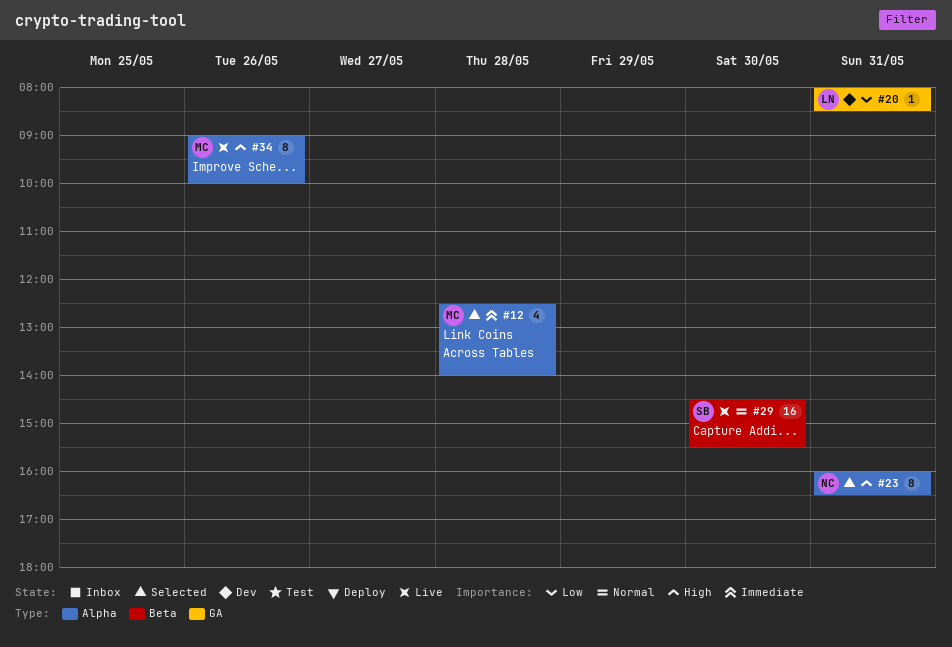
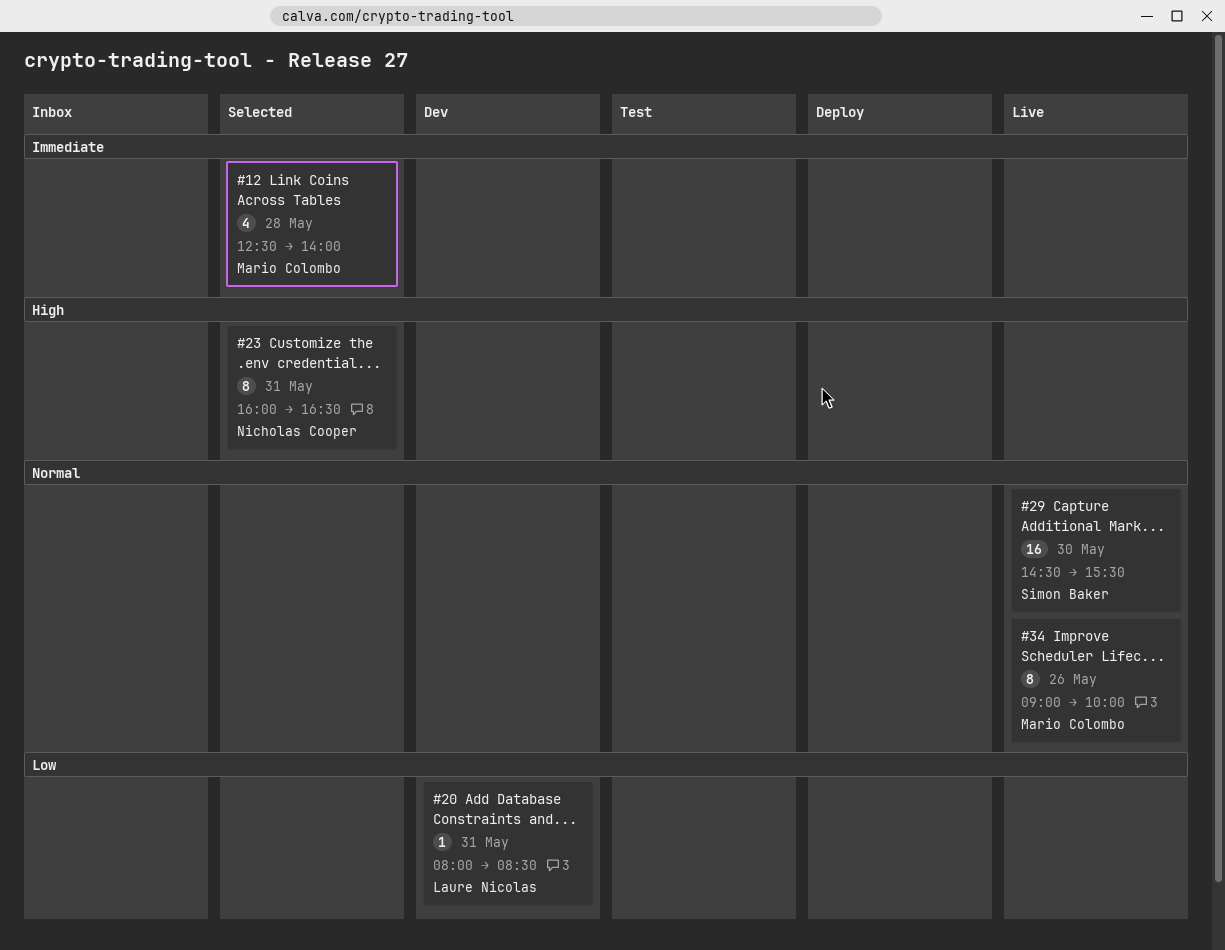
#34, priority: High -> Normal

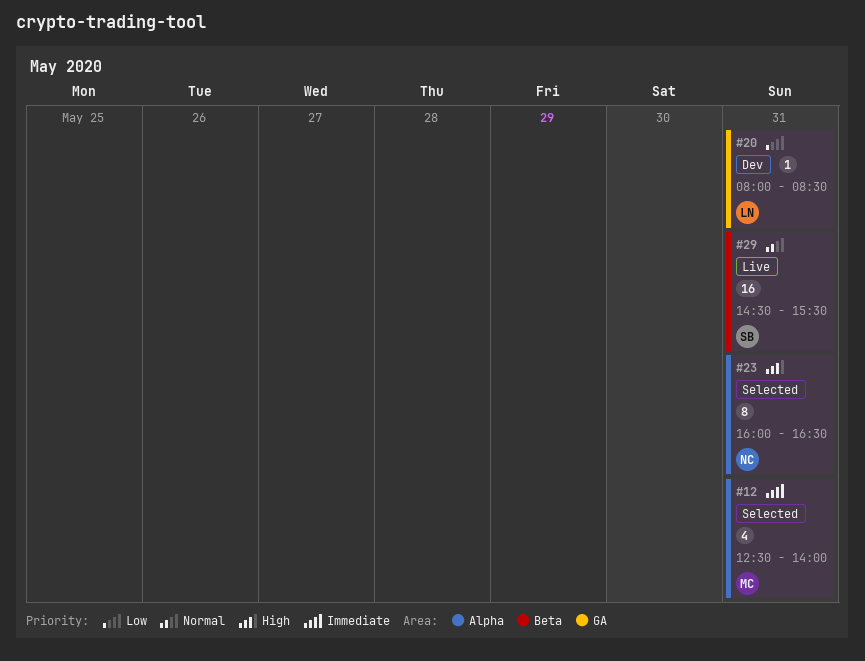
#12, day: May 28 -> May 31
#29, day: May 30 -> May 31
#34: present -> none

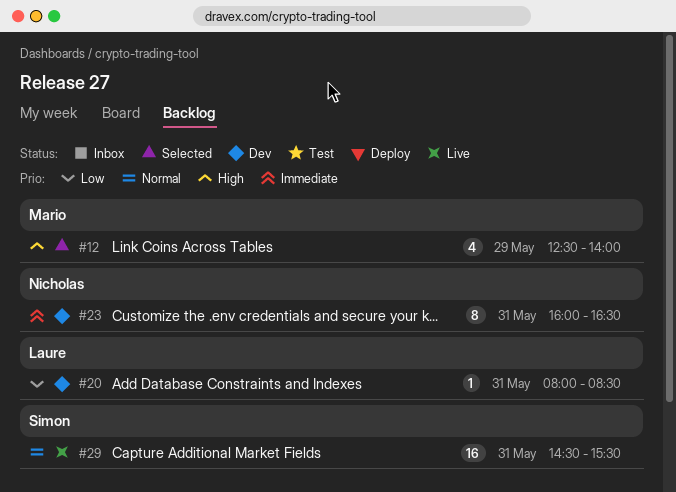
#12, priority: Immediate -> High
#12, day: May 31 -> May 29
#23, status: Selected -> Dev
#23, priority: High -> Immediate

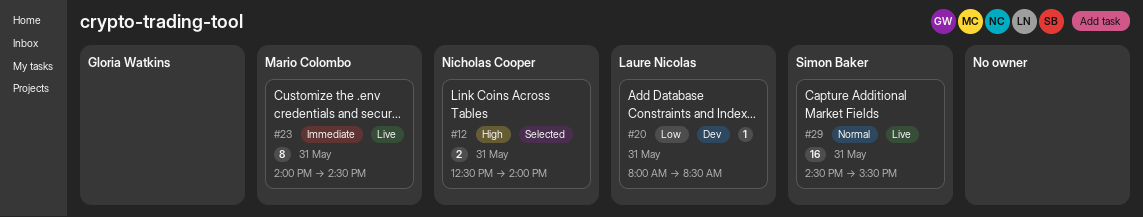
#12, owner: Mario Colombo -> Nicholas Cooper
#12, estimate: 4 -> 2
#12, day: May 29 -> May 31
#23, status: Dev -> Live
#23, owner: Nicholas Cooper -> Mario Colombo
#23, begins: 16:00 -> 14:00
#23, ends: 16:30 -> 14:30

